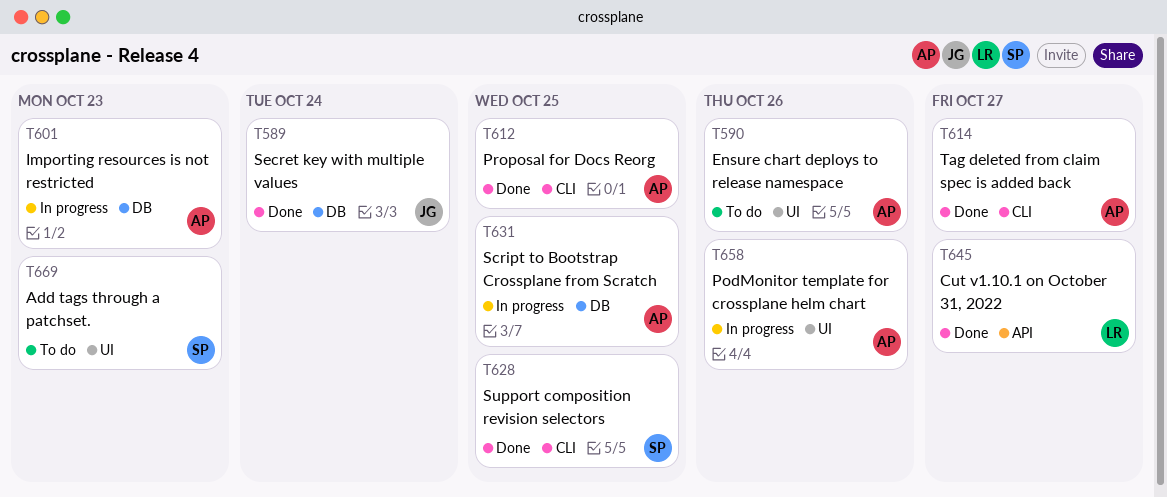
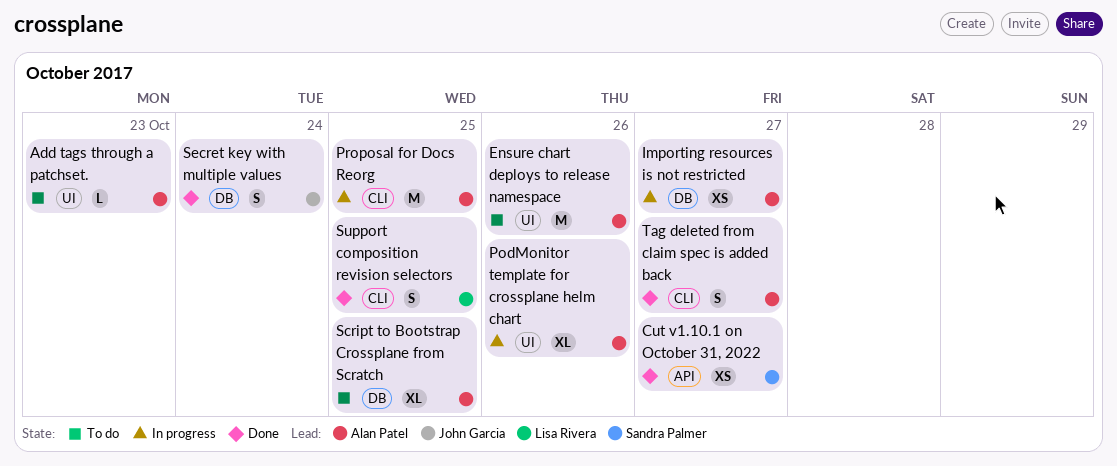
Add tags through a patchset., owner: Sandra Palmer -> Alan Patel
Cut v1.10.1 on October 31, 2022, owner: Lisa Rivera -> Sandra Palmer
Importing resources is not restricted, due: Oct 23 -> Oct 27
Proposal for Docs Reorg, status: Done -> In progress
Script to Bootstrap Crossplane from Scratch, status: In progress -> To do
Support composition revision selectors, owner: Sandra Palmer -> Lisa Rivera

